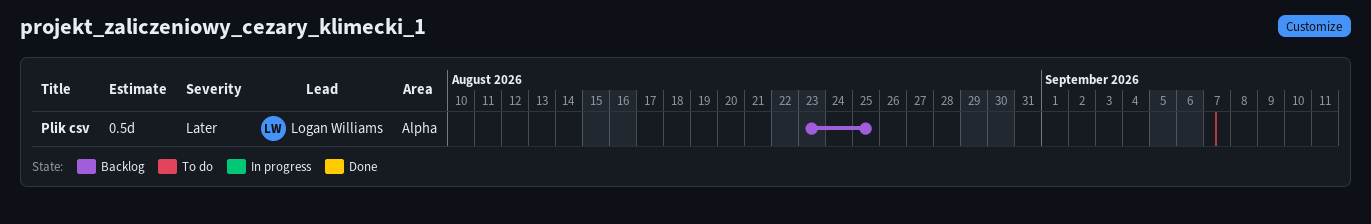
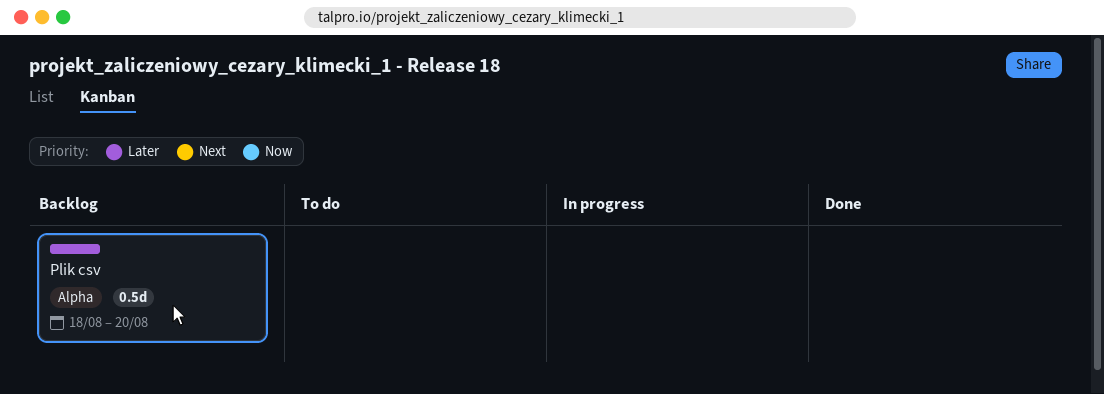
Plik csv, start: Aug 23 -> Aug 18
Plik csv, due: Aug 25 -> Aug 20

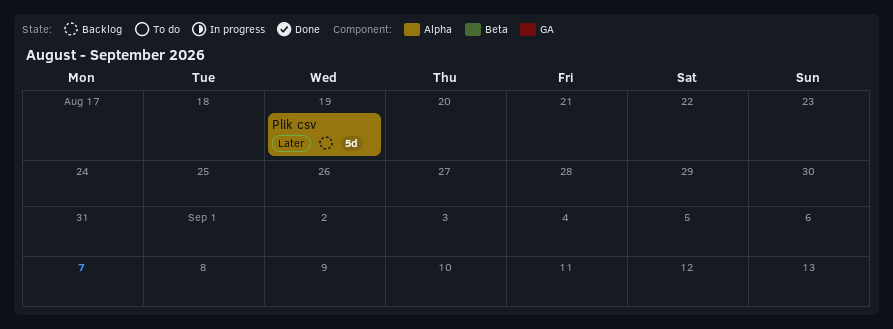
Plik csv, estimate: 0.5d -> 5d
Plik csv, due: Aug 20 -> Aug 19

